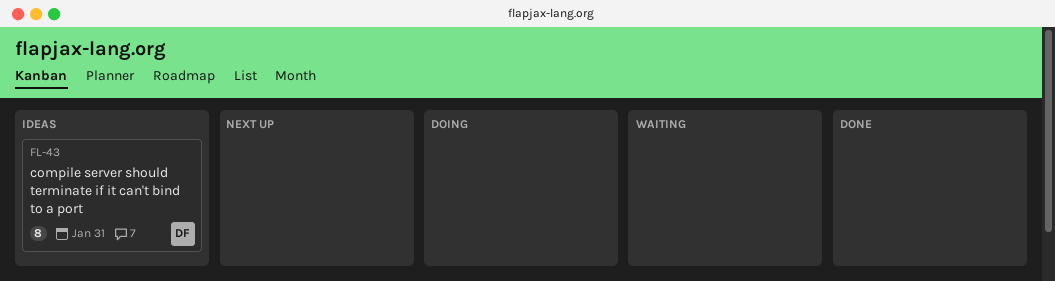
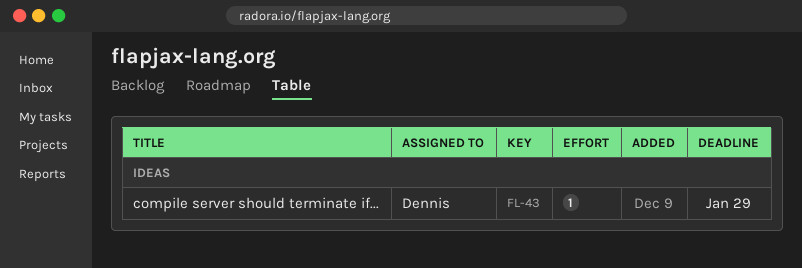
FL-43, estimate: 8 -> 1
FL-43, due: Jan 31 -> Jan 29

